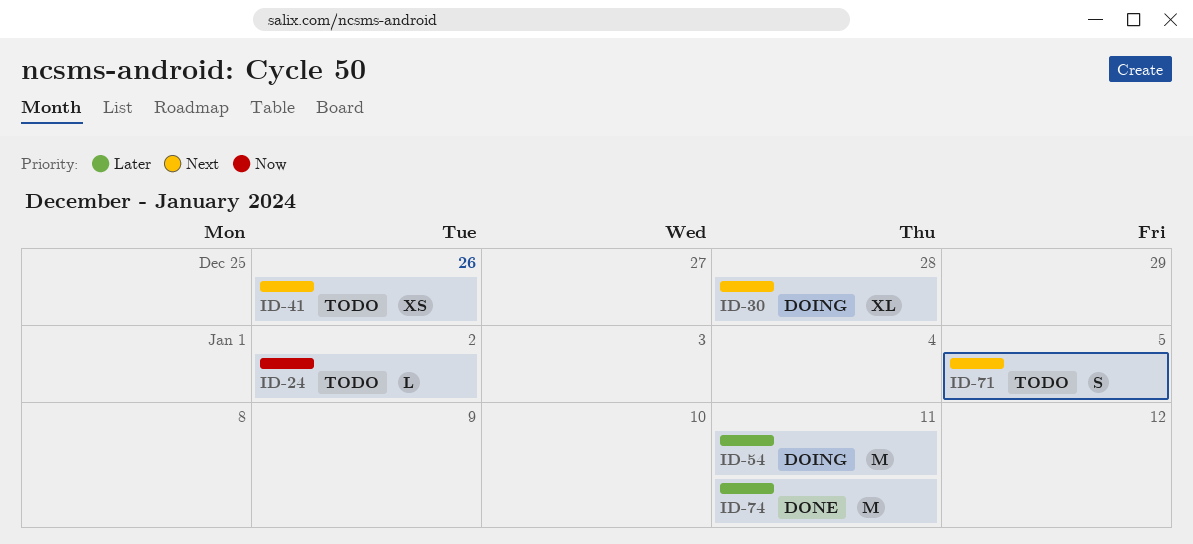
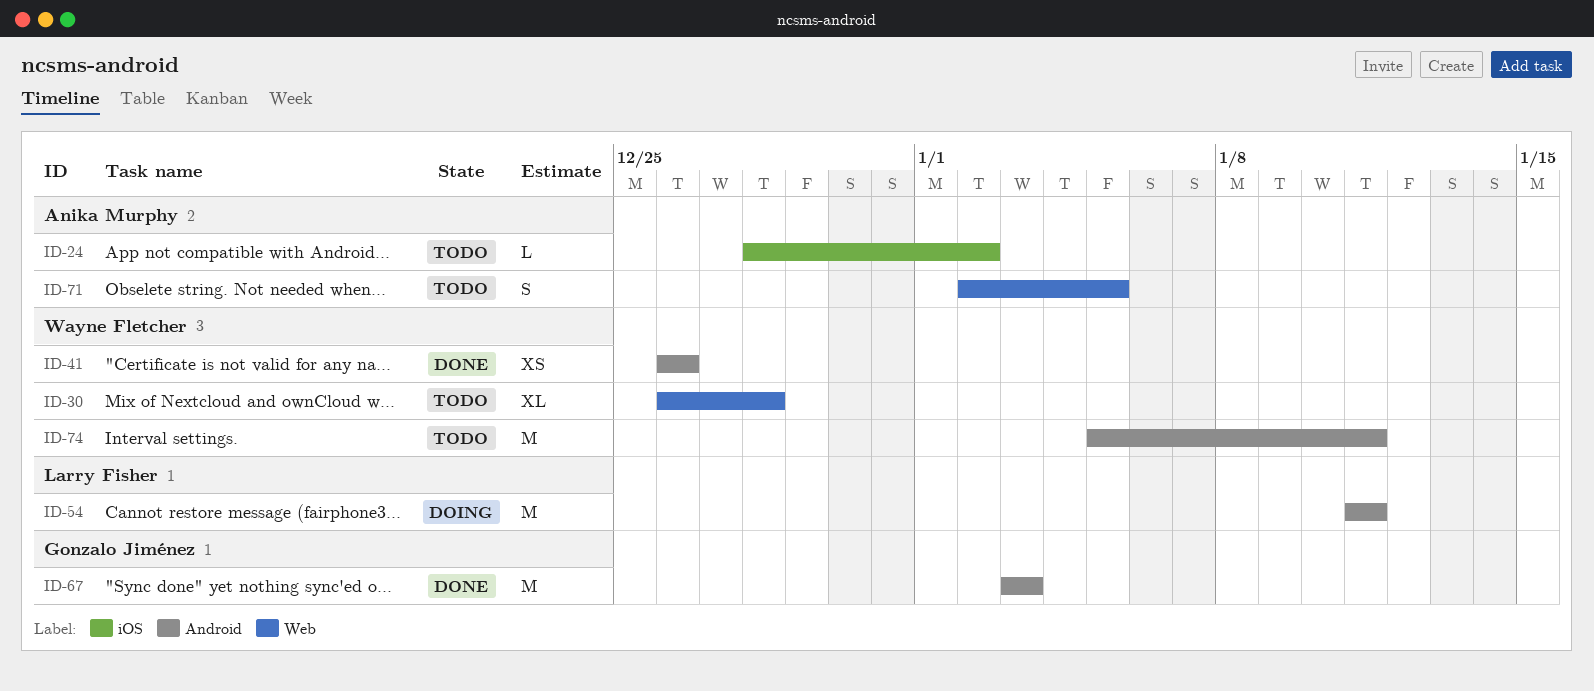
ID-30, status: Doing -> Todo
ID-41, status: Todo -> Done
ID-67: none -> present
ID-74, status: Done -> Todo

